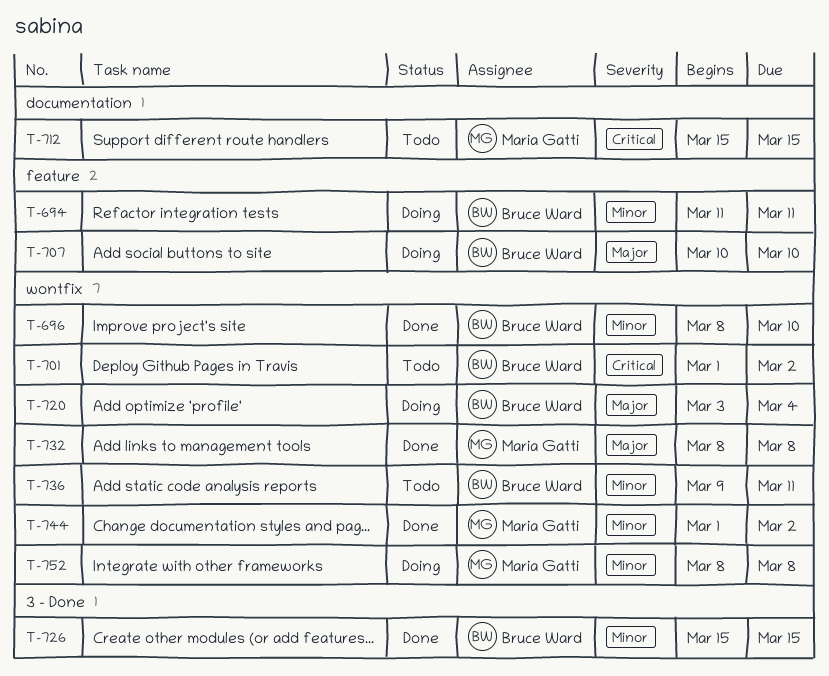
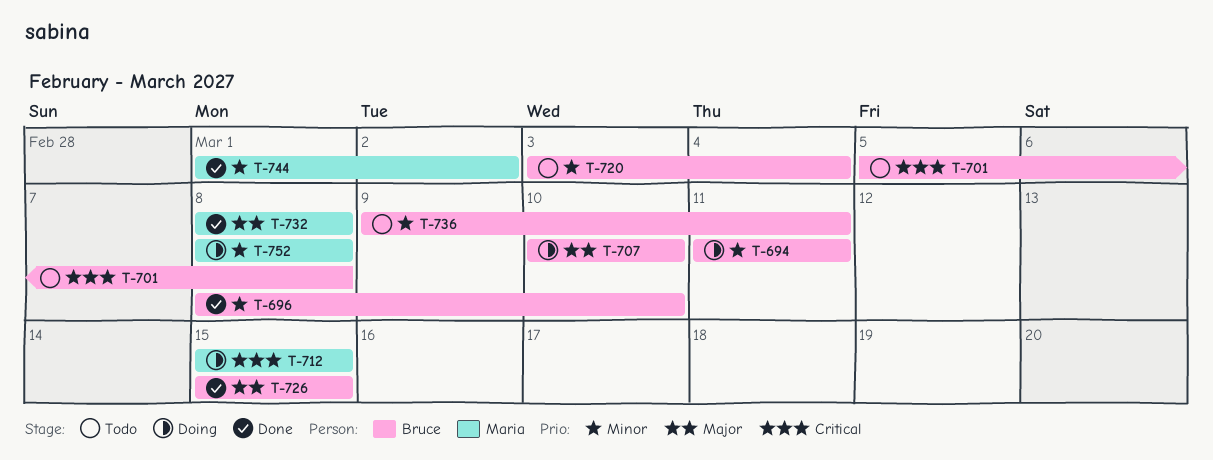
T-701, start: Mar 1 -> Mar 5
T-701, due: Mar 2 -> Mar 8
T-712, status: Todo -> Doing
T-720, status: Doing -> Todo
T-720, priority: Major -> Minor
T-726, priority: Minor -> Major

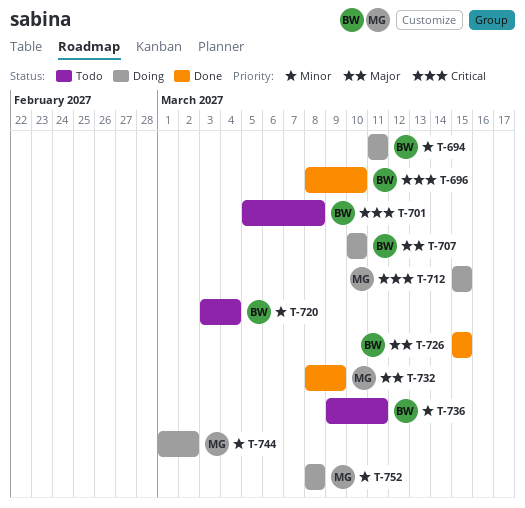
T-696, priority: Minor -> Critical
T-732, due: Mar 8 -> Mar 9
T-744, status: Done -> Doing

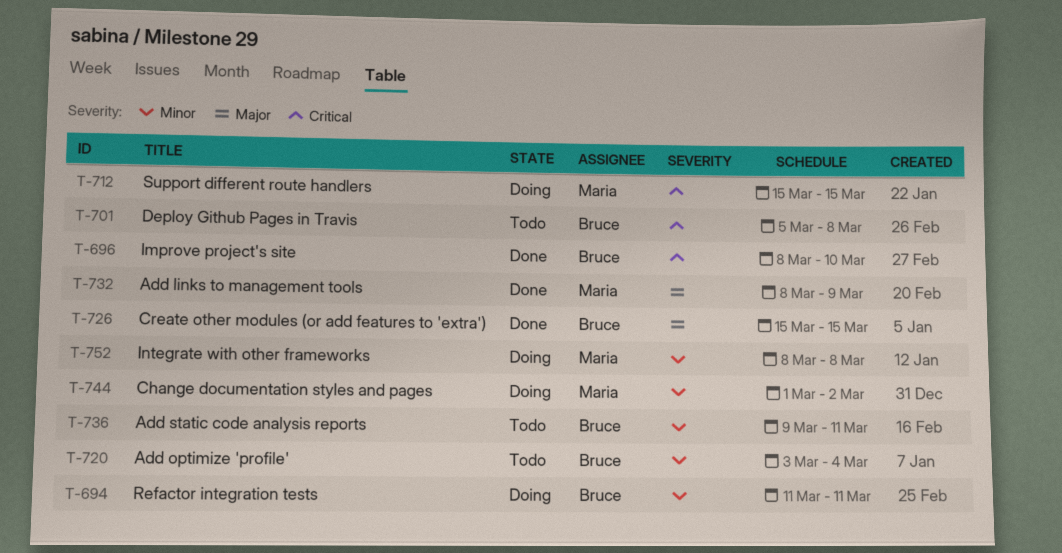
T-707: present -> none

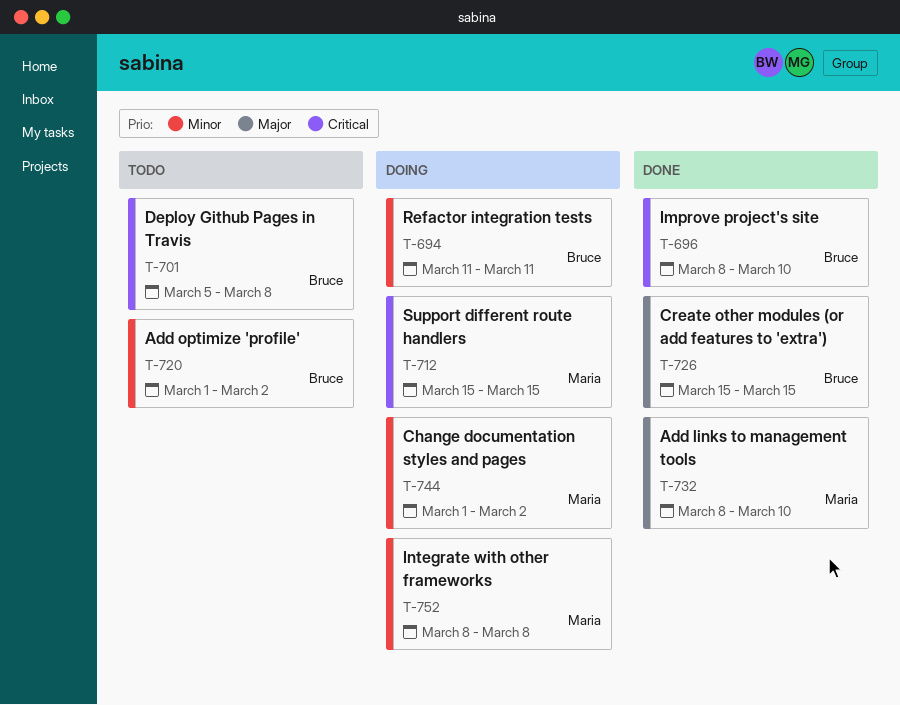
T-720, start: Mar 3 -> Mar 1
T-720, due: Mar 4 -> Mar 2
T-732, due: Mar 9 -> Mar 10
T-736: present -> none

